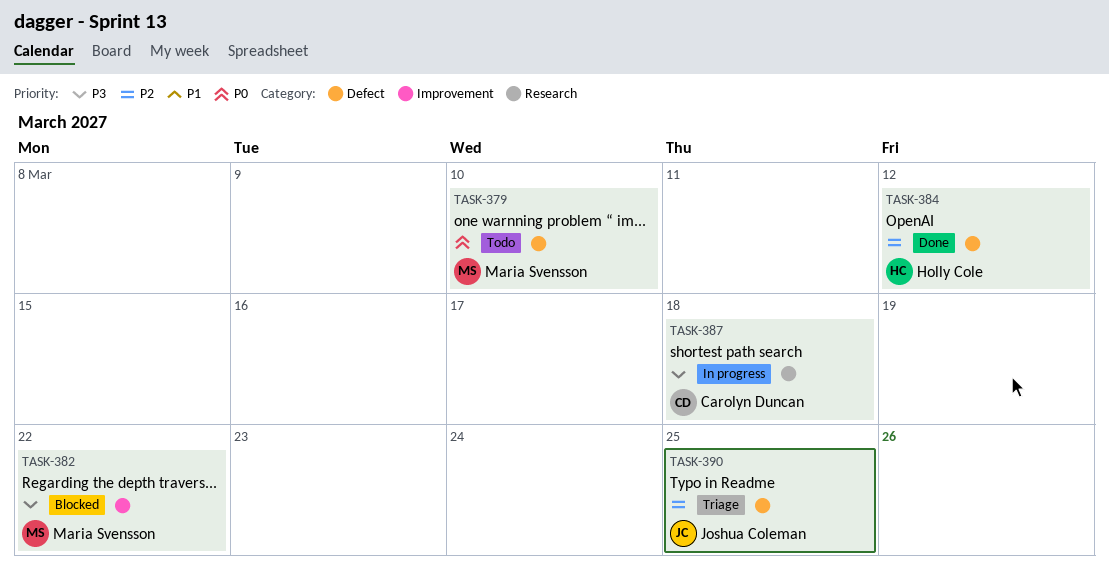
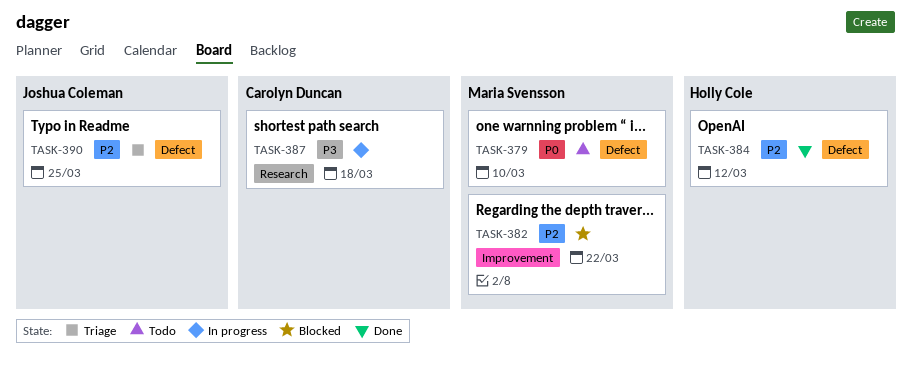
TASK-382, priority: P3 -> P2

